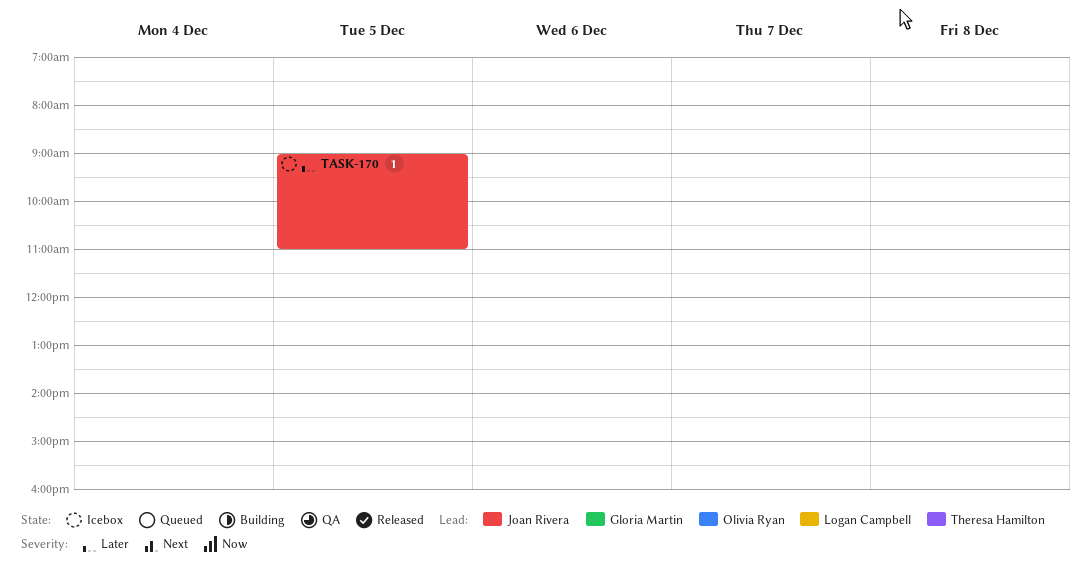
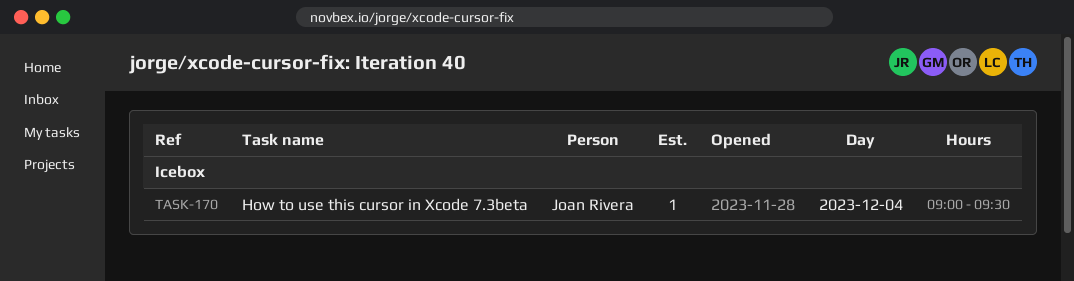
TASK-170, day: Dec 5 -> Dec 4
TASK-170, ends: 11:00 -> 09:30

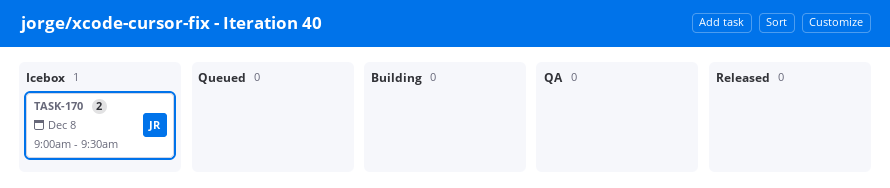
TASK-170, estimate: 1 -> 2
TASK-170, day: Dec 4 -> Dec 8

